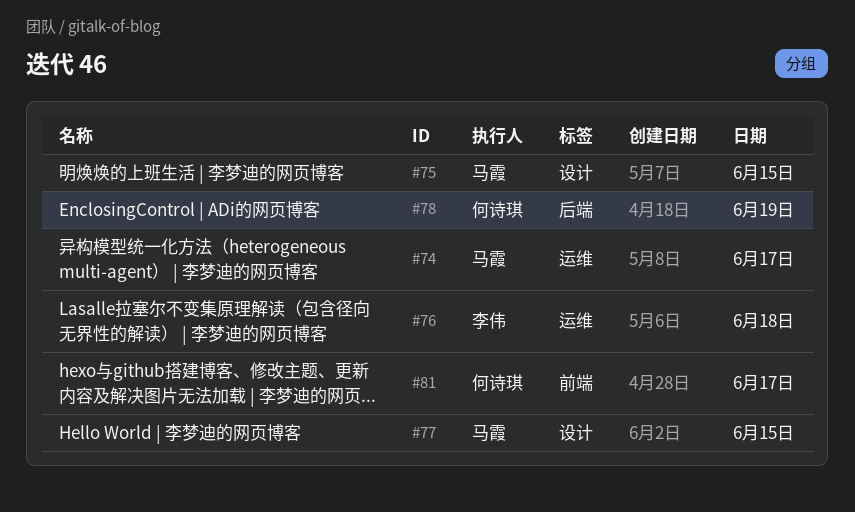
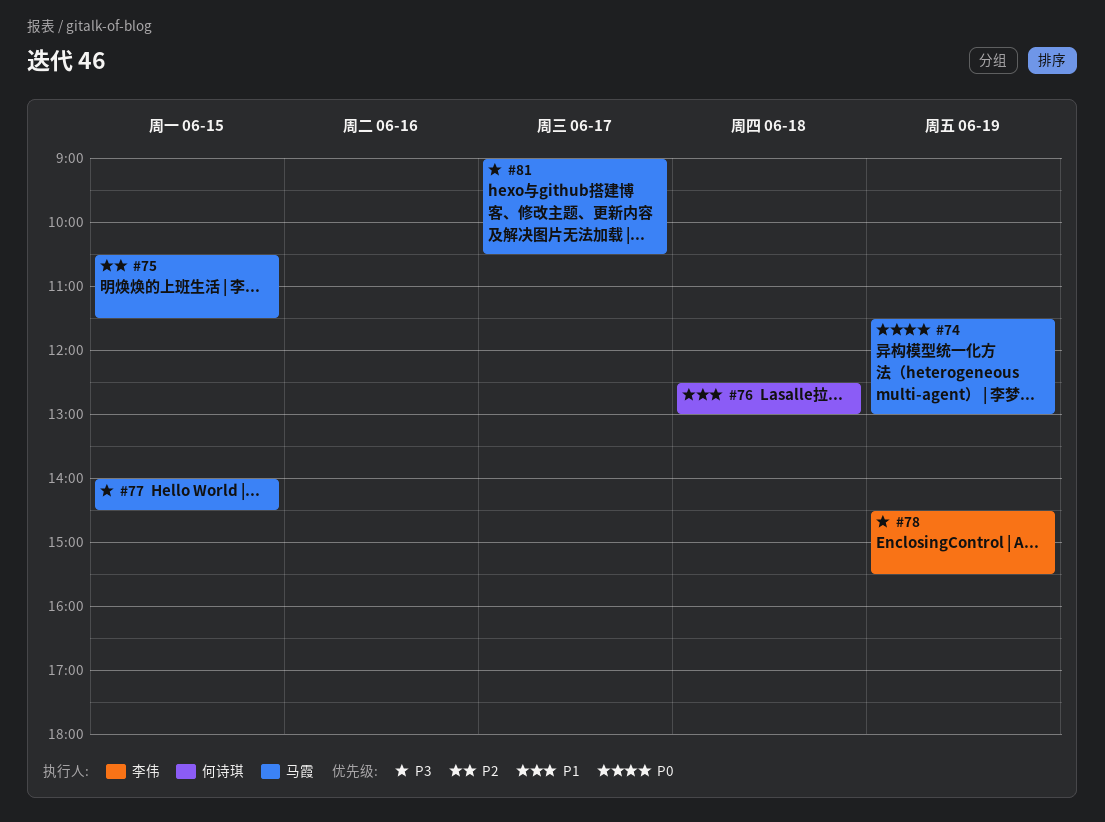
#74, day: Jun 17 -> Jun 19
#76, owner: 李伟 -> 何诗琪
#78, owner: 何诗琪 -> 李伟
#81, owner: 何诗琪 -> 马霞

